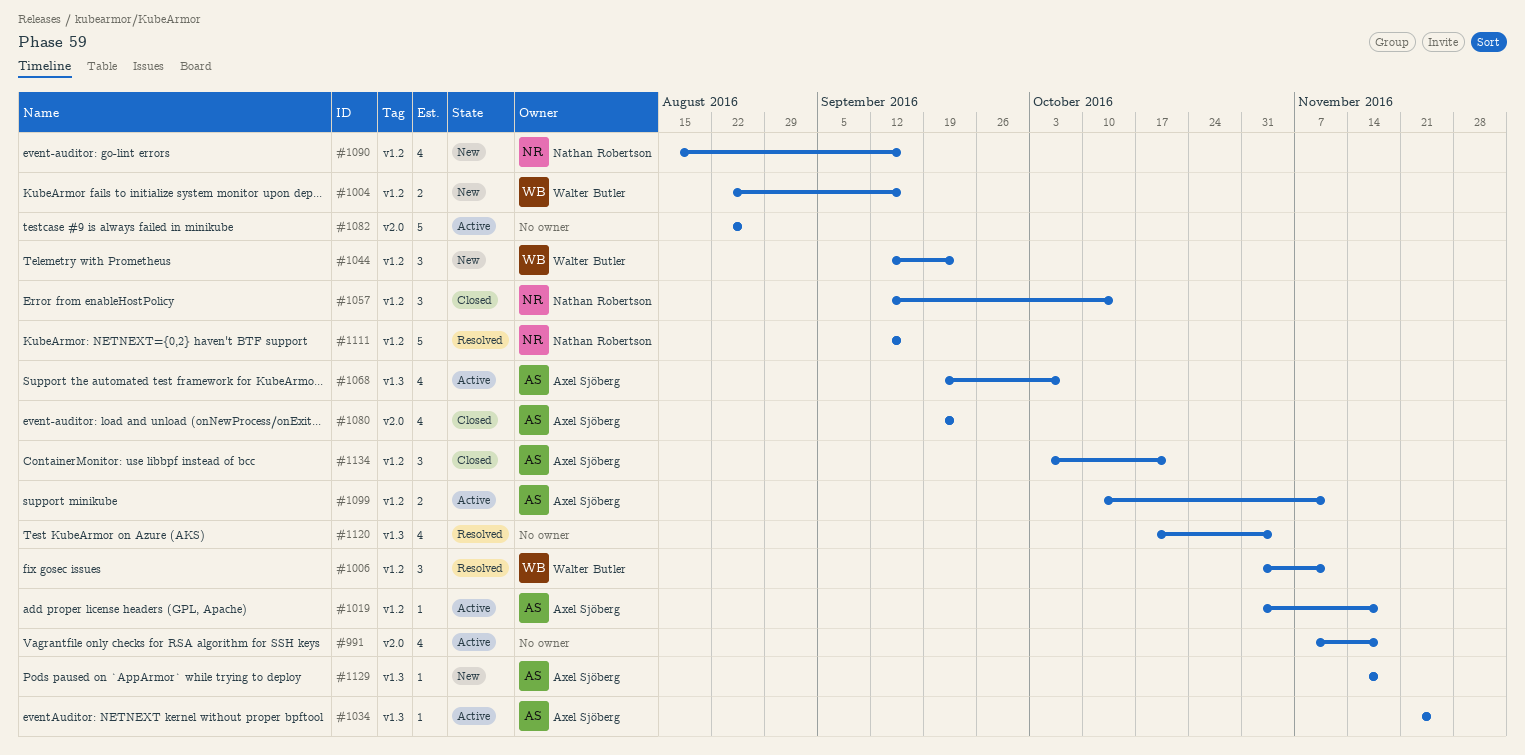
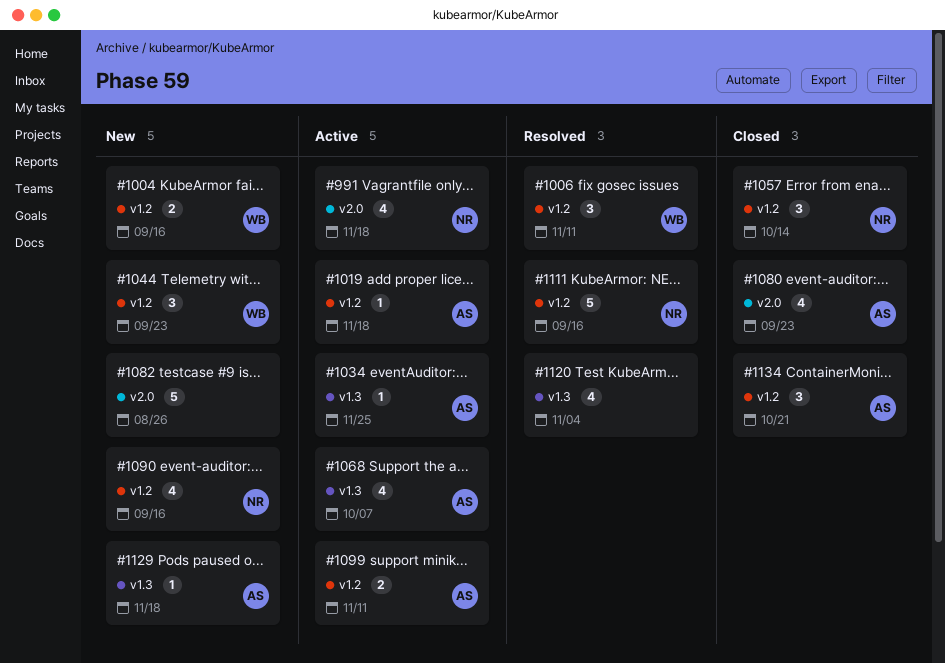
#991, owner: none -> Nathan Robertson
#1082, status: Active -> New

